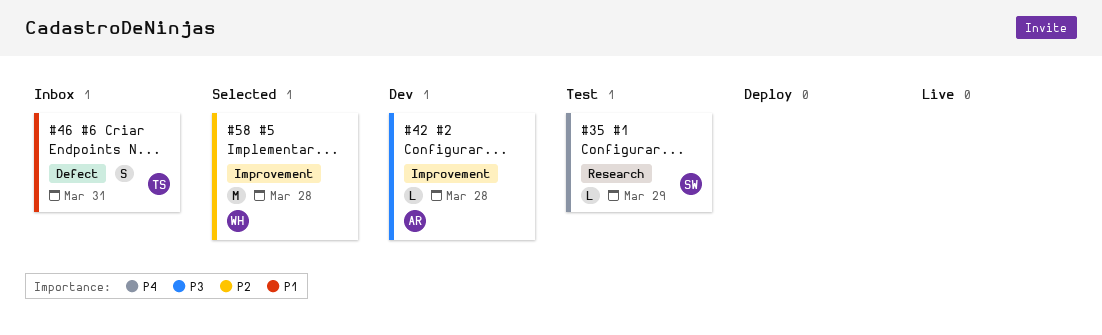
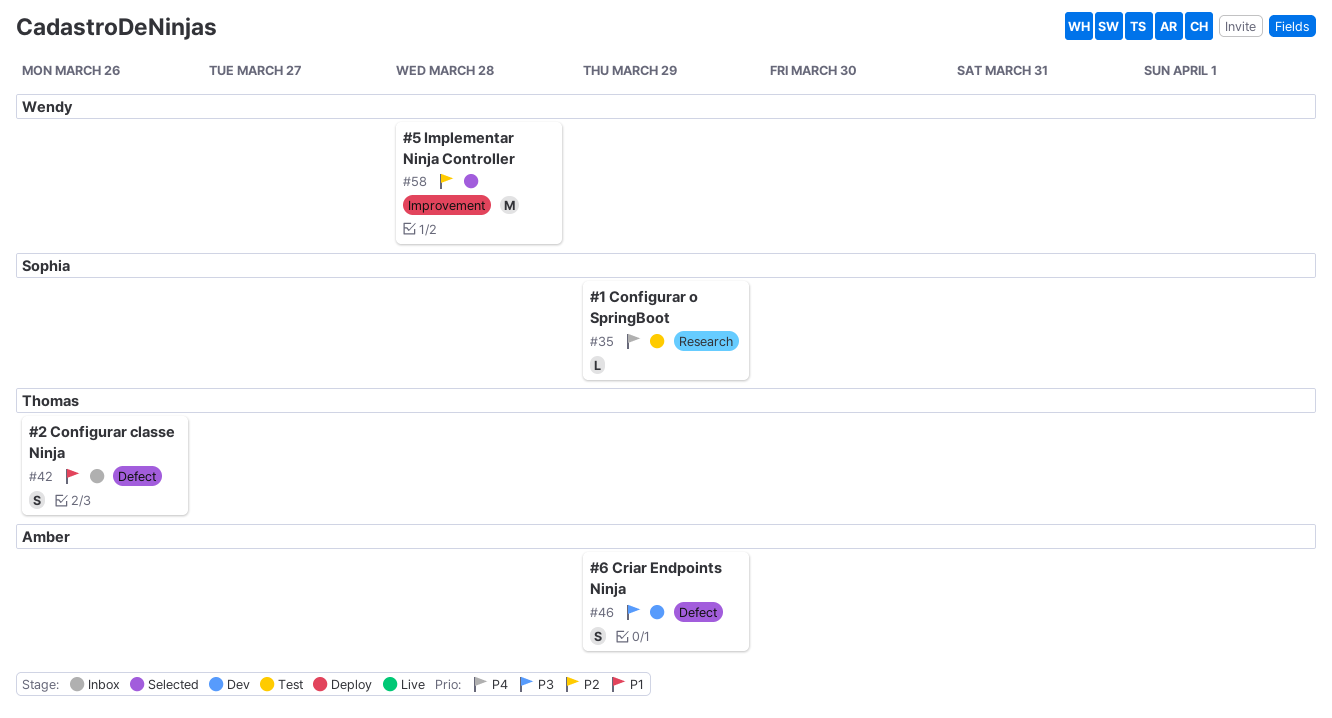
#42, status: Dev -> Inbox
#42, owner: Amber -> Thomas
#42, priority: P3 -> P1
#42, label: Improvement -> Defect
#42, estimate: L -> S
#42, due: Mar 28 -> Mar 26
#46, status: Inbox -> Dev
#46, owner: Thomas -> Amber
#46, priority: P1 -> P3
#46, due: Mar 31 -> Mar 29

